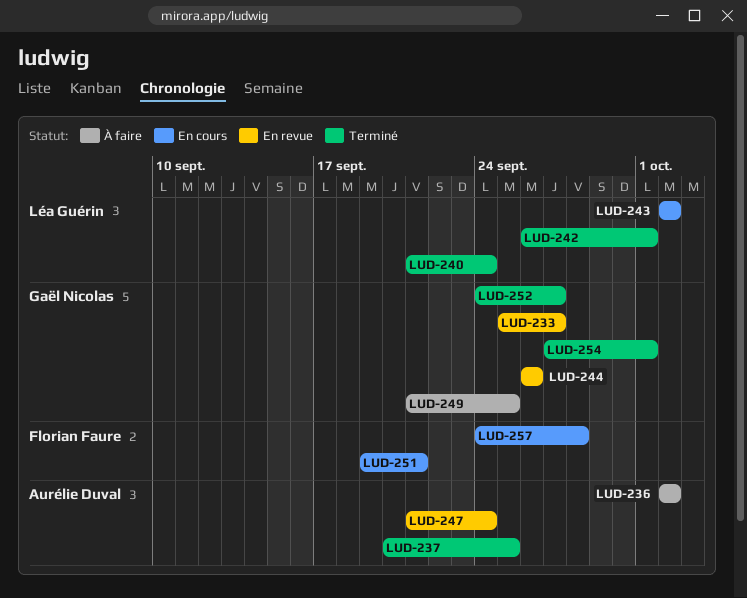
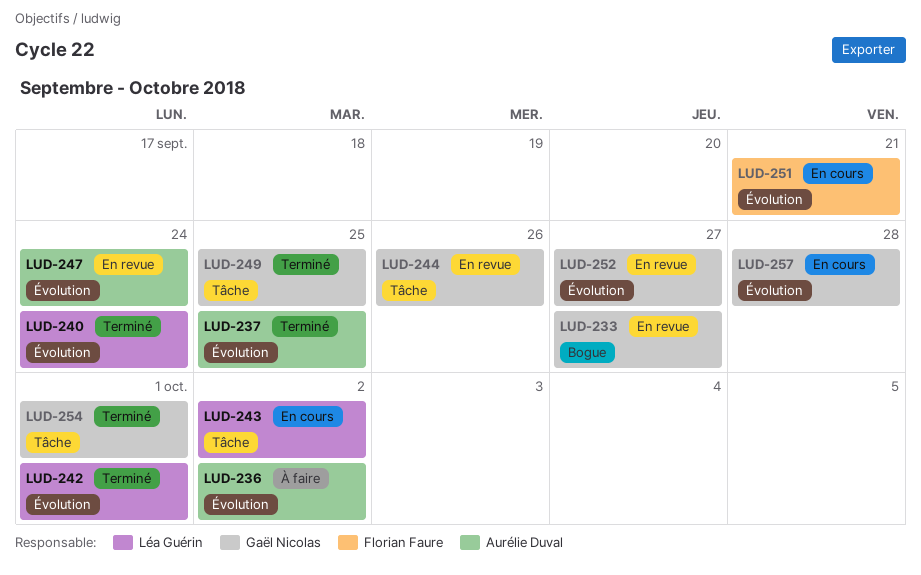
LUD-249, status: À faire -> Terminé
LUD-252, status: Terminé -> En revue
LUD-257, owner: Florian Faure -> Gaël Nicolas

